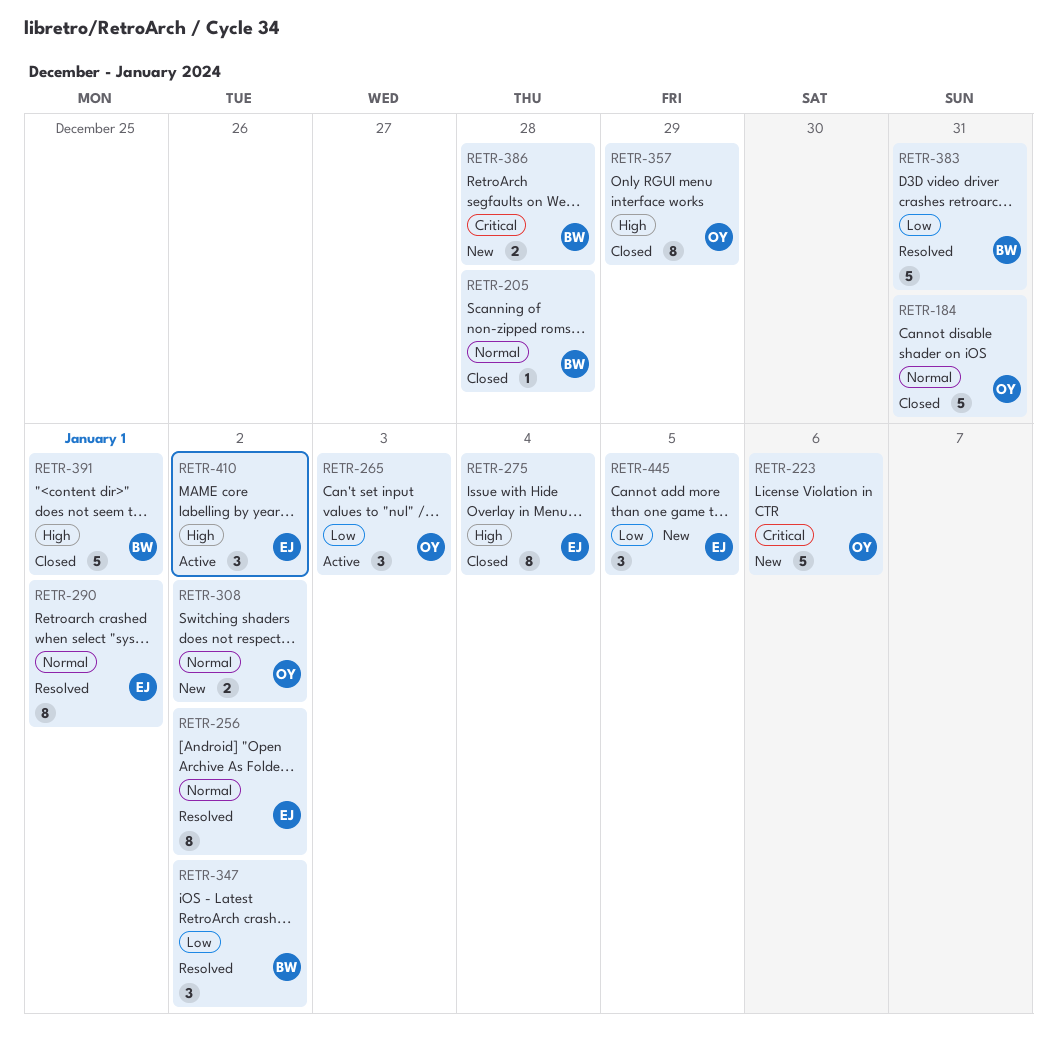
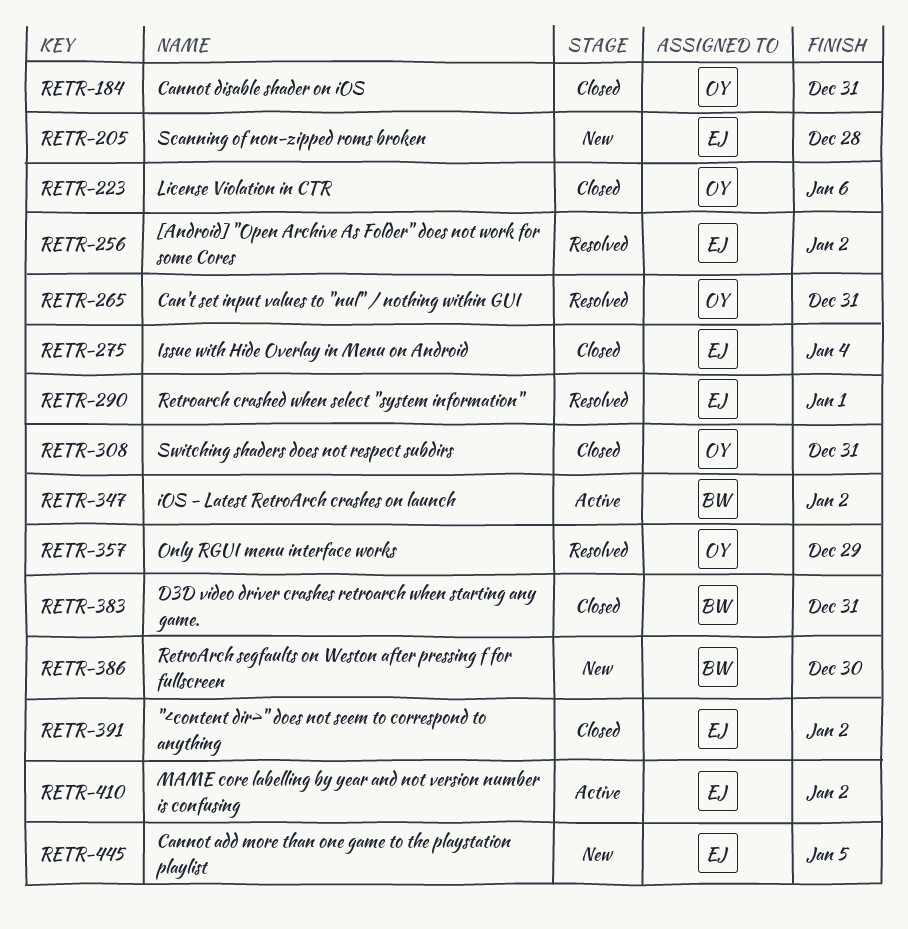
RETR-205, status: Closed -> New
RETR-205, owner: BW -> EJ
RETR-223, status: New -> Closed
RETR-265, status: Active -> Resolved
RETR-265, due: Jan 3 -> Dec 31
RETR-308, status: New -> Closed
RETR-308, due: Jan 2 -> Dec 31
RETR-347, status: Resolved -> Active
RETR-357, status: Closed -> Resolved
RETR-383, status: Resolved -> Closed
RETR-386, due: Dec 28 -> Dec 30
RETR-391, owner: BW -> EJ
RETR-391, due: Jan 1 -> Jan 2

